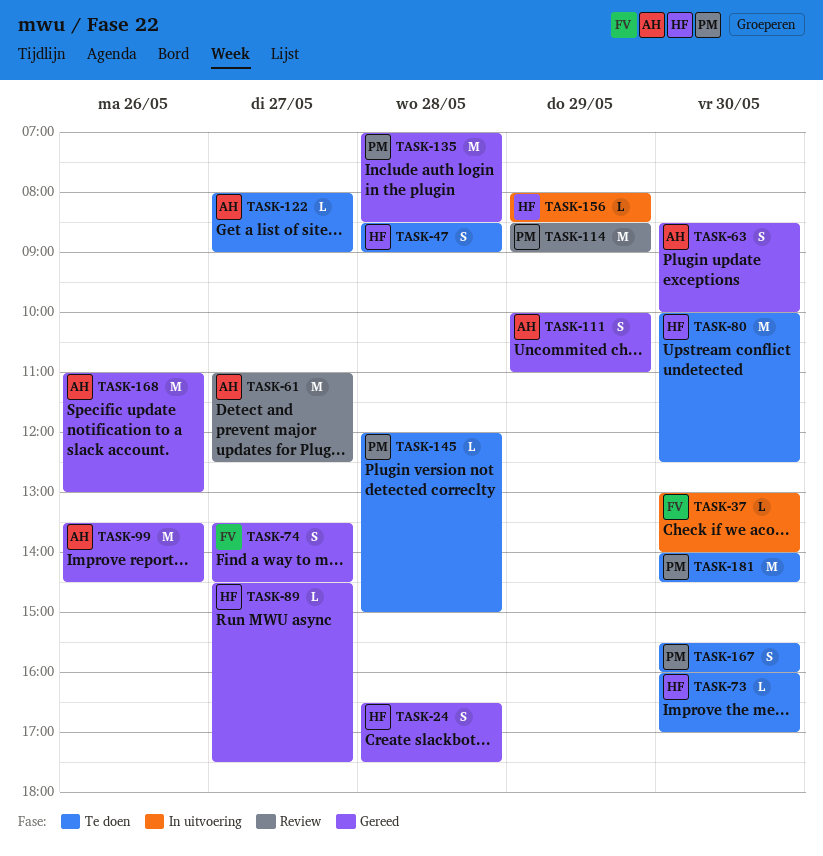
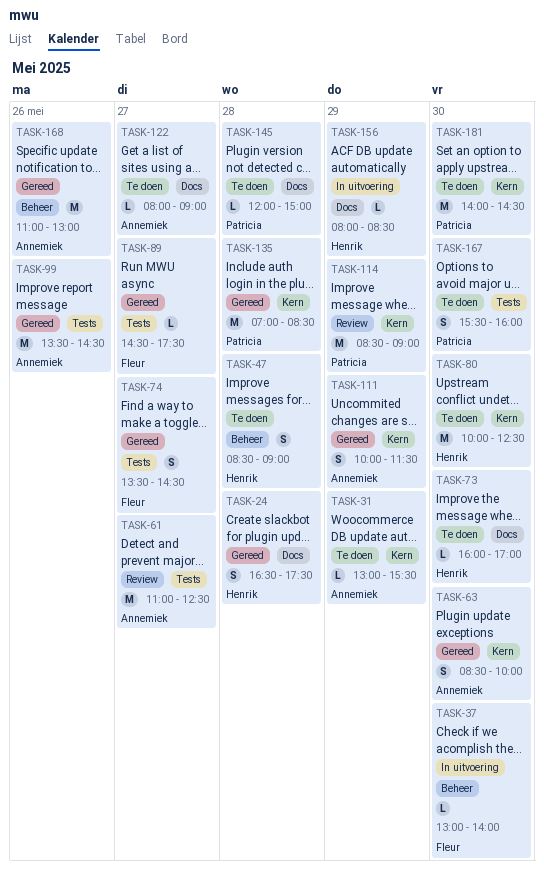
TASK-31: none -> present
TASK-89, owner: Henrik -> Fleur
TASK-111, ends: 11:00 -> 11:30

